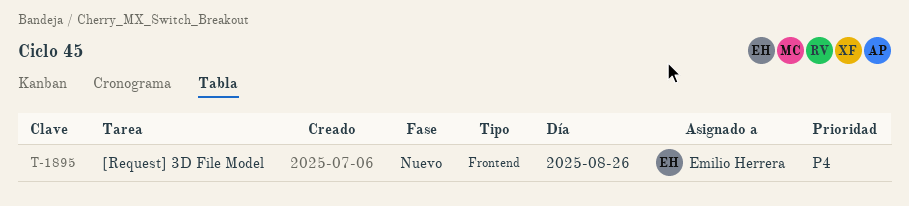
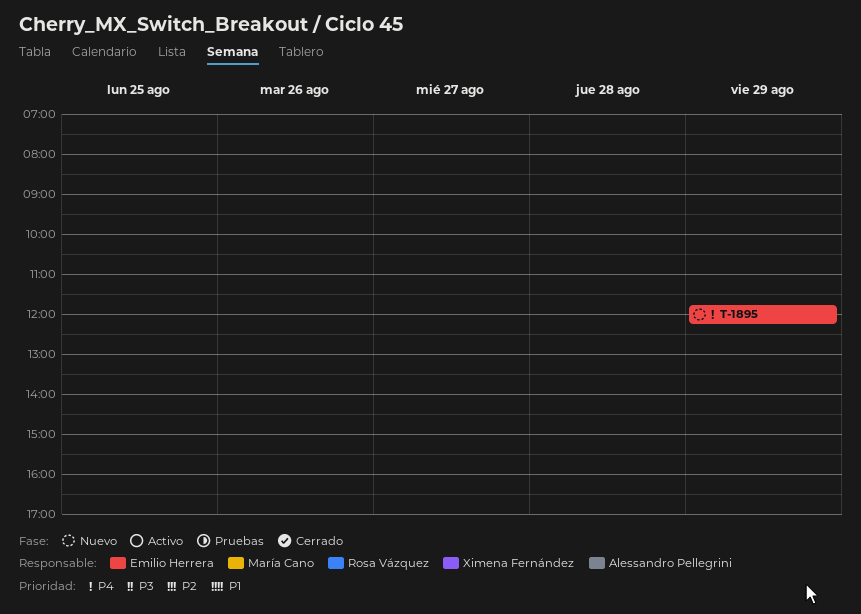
T-1895, day: Aug 26 -> Aug 29

